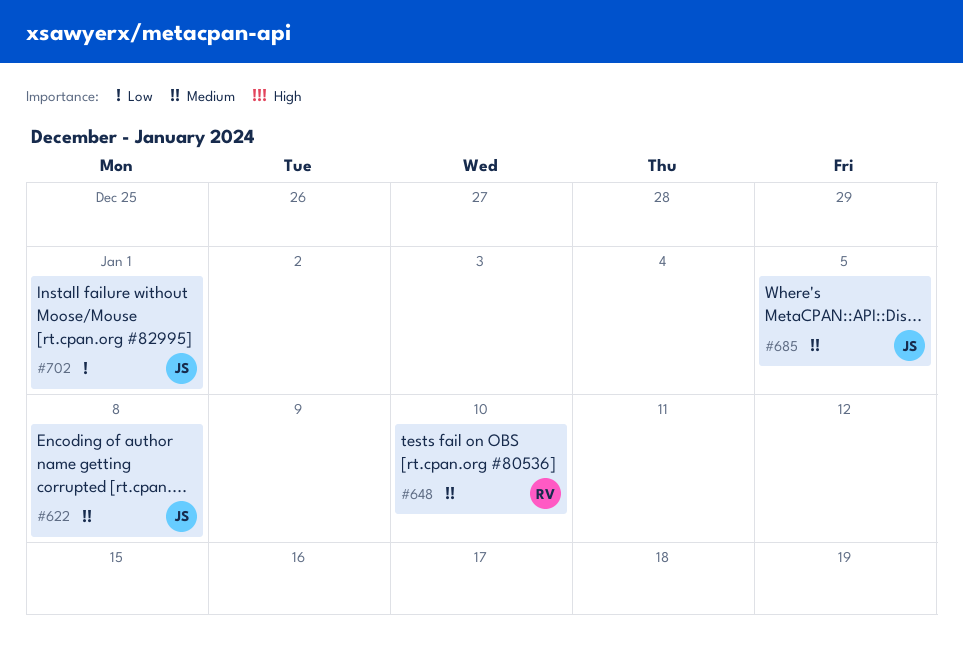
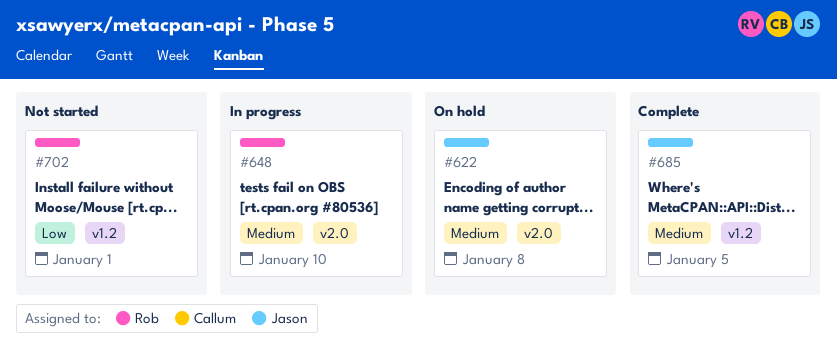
#702, owner: Jason -> Rob

